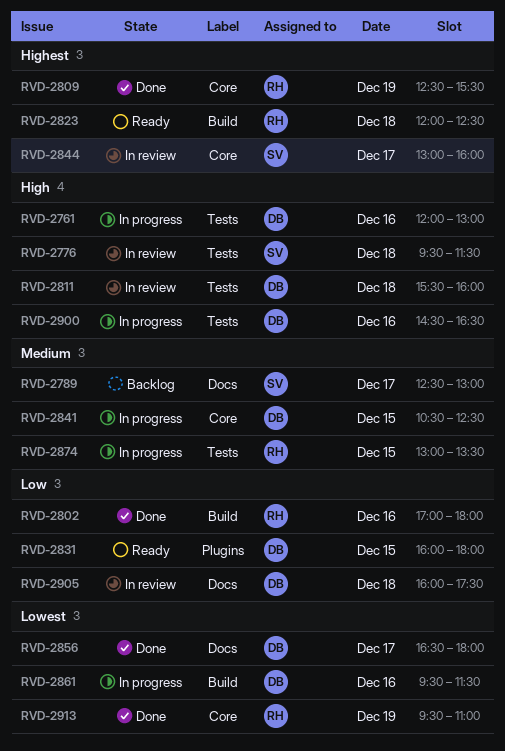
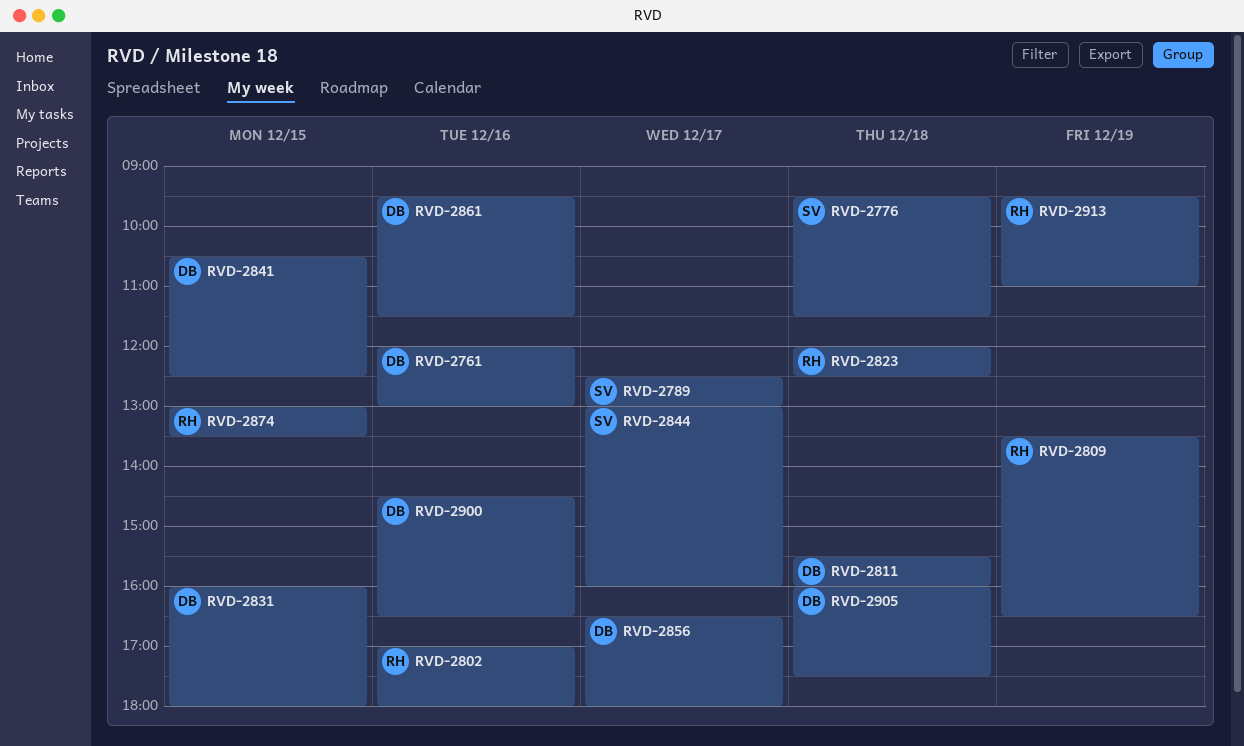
RVD-2809, begins: 12:30 -> 13:30
RVD-2809, ends: 15:30 -> 16:30

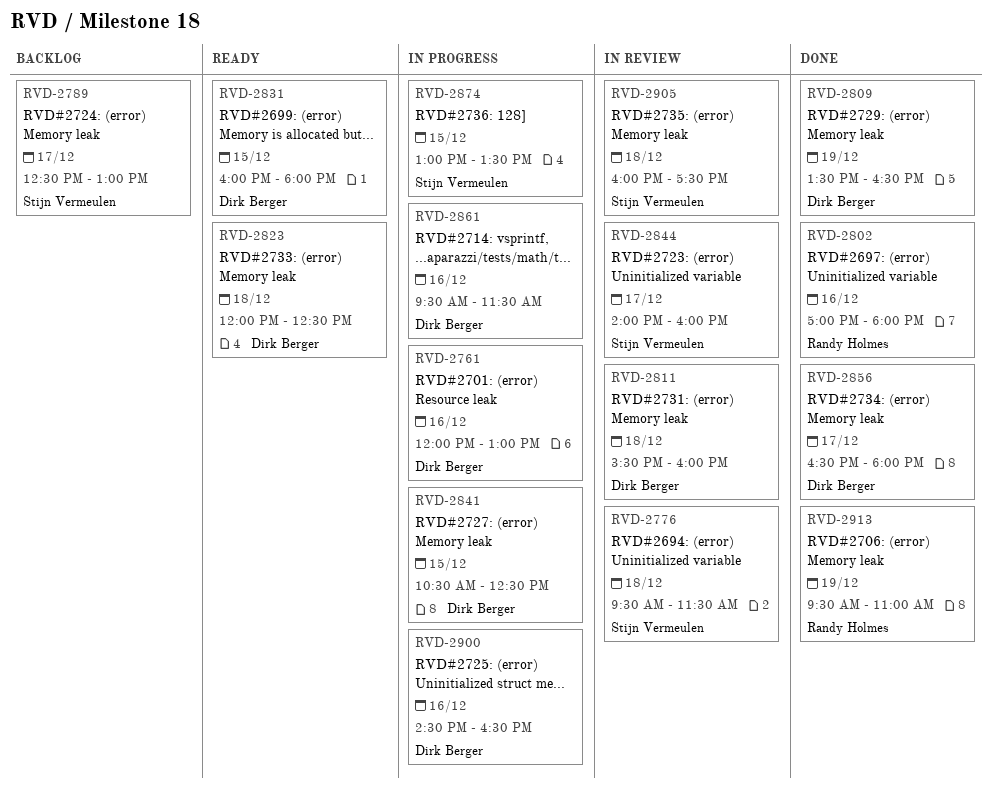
RVD-2809, owner: Randy Holmes -> Dirk Berger
RVD-2823, owner: Randy Holmes -> Dirk Berger
RVD-2844, begins: 13:00 -> 14:00
RVD-2874, owner: Randy Holmes -> Stijn Vermeulen
RVD-2905, owner: Dirk Berger -> Stijn Vermeulen

